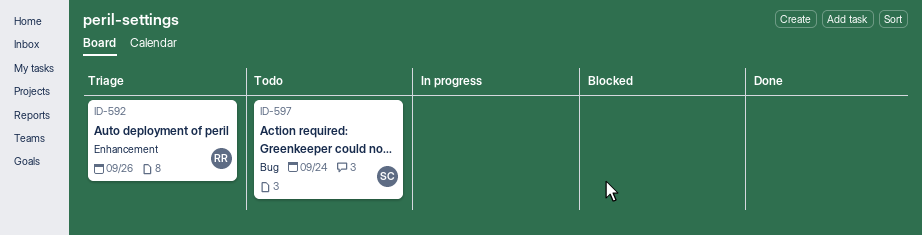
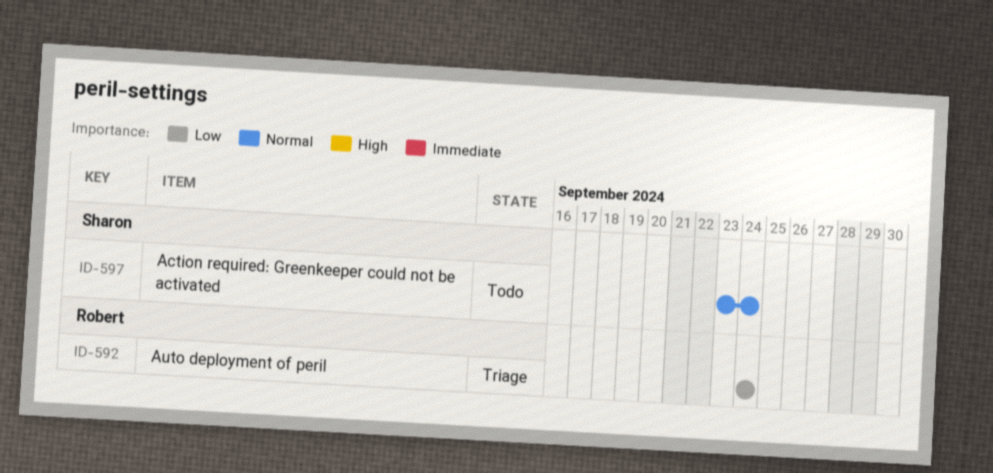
ID-592, due: Sep 26 -> Sep 24

